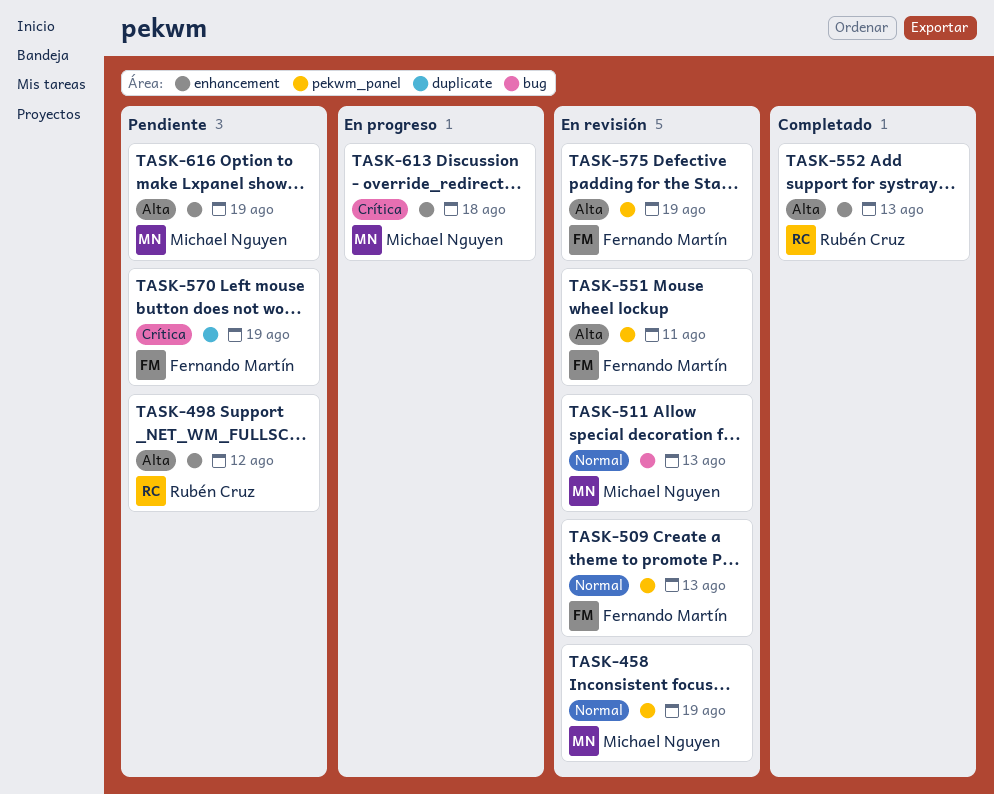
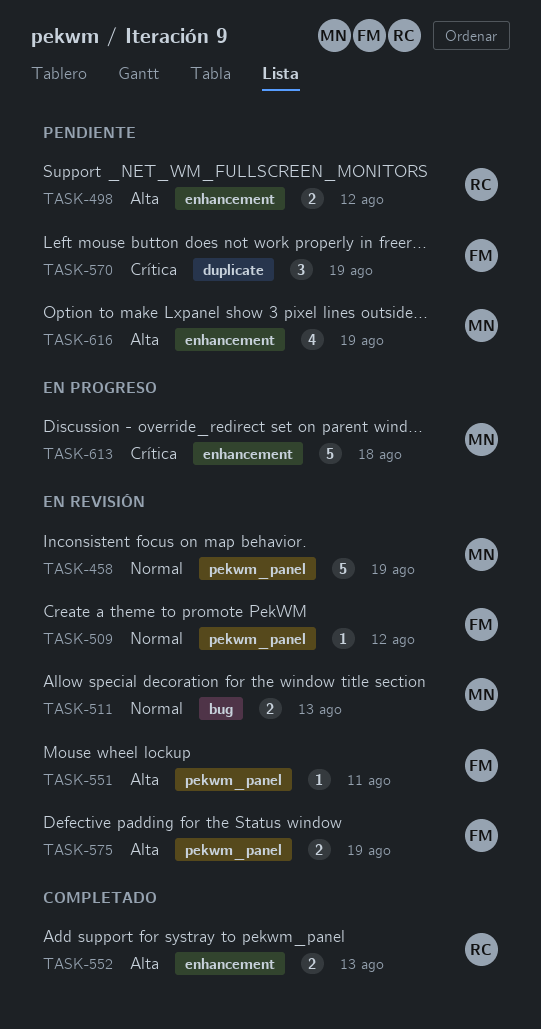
TASK-509, due: Aug 13 -> Aug 12

